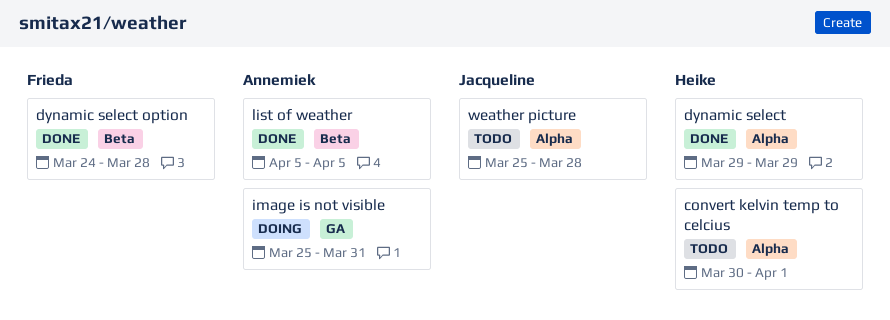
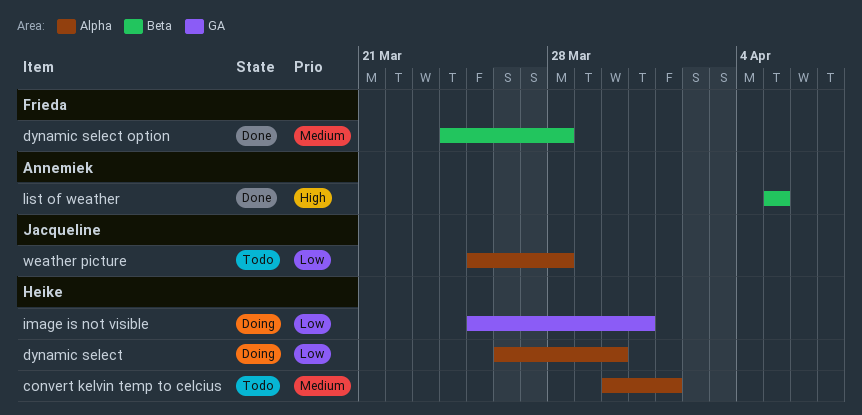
dynamic select, status: Done -> Doing
dynamic select, start: Mar 29 -> Mar 26
dynamic select, due: Mar 29 -> Mar 30
image is not visible, owner: Annemiek -> Heike

